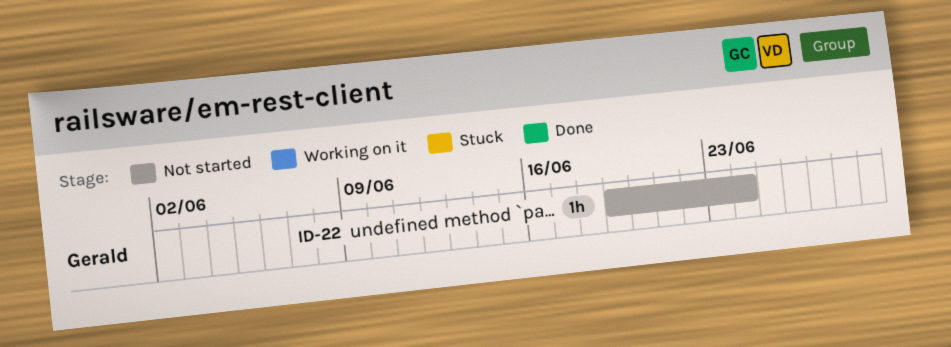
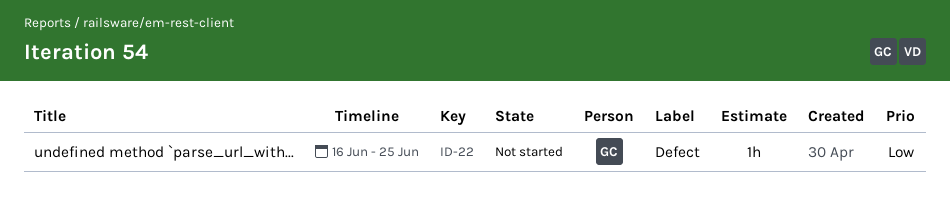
ID-22, start: Jun 19 -> Jun 16
ID-22, due: Jun 24 -> Jun 25

